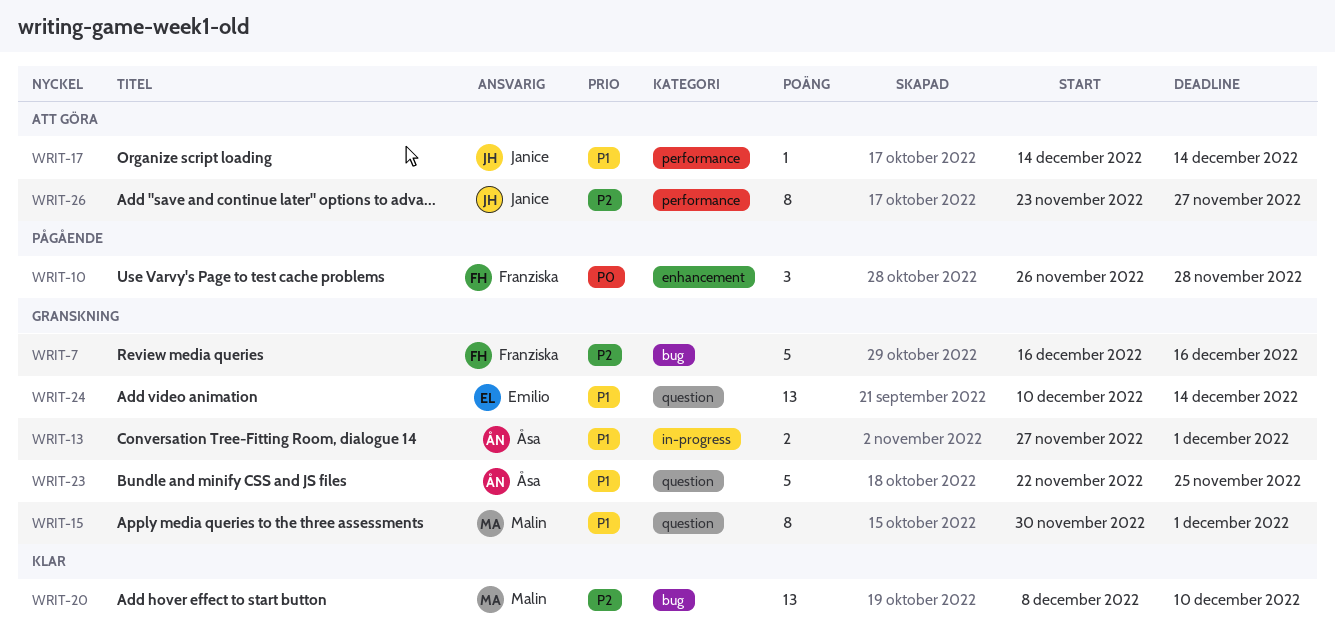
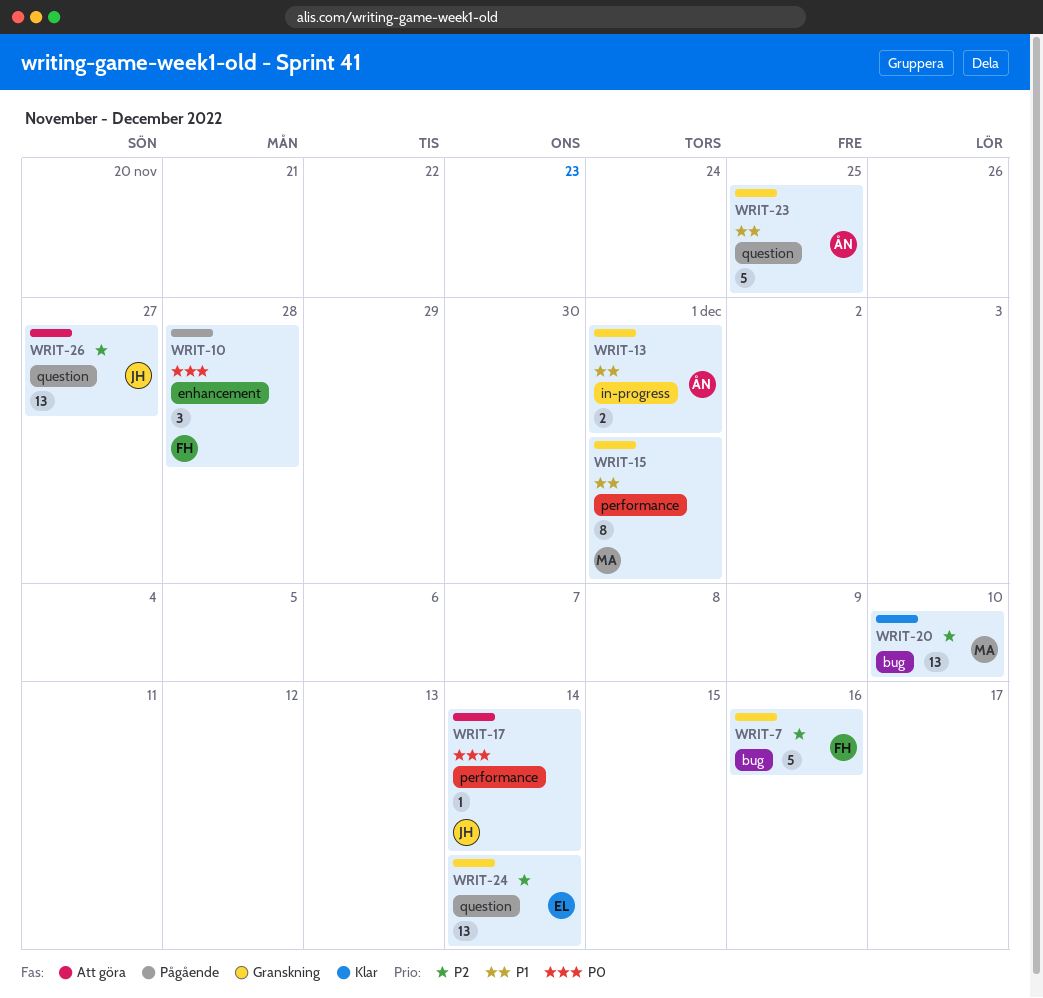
WRIT-15, label: question -> performance
WRIT-17, priority: P1 -> P0
WRIT-24, priority: P1 -> P2
WRIT-26, label: performance -> question
WRIT-26, estimate: 8 -> 13

